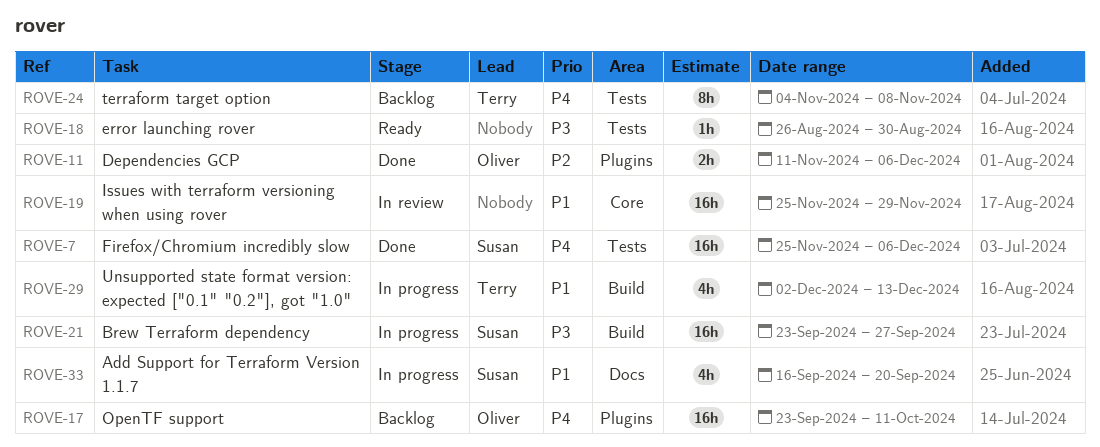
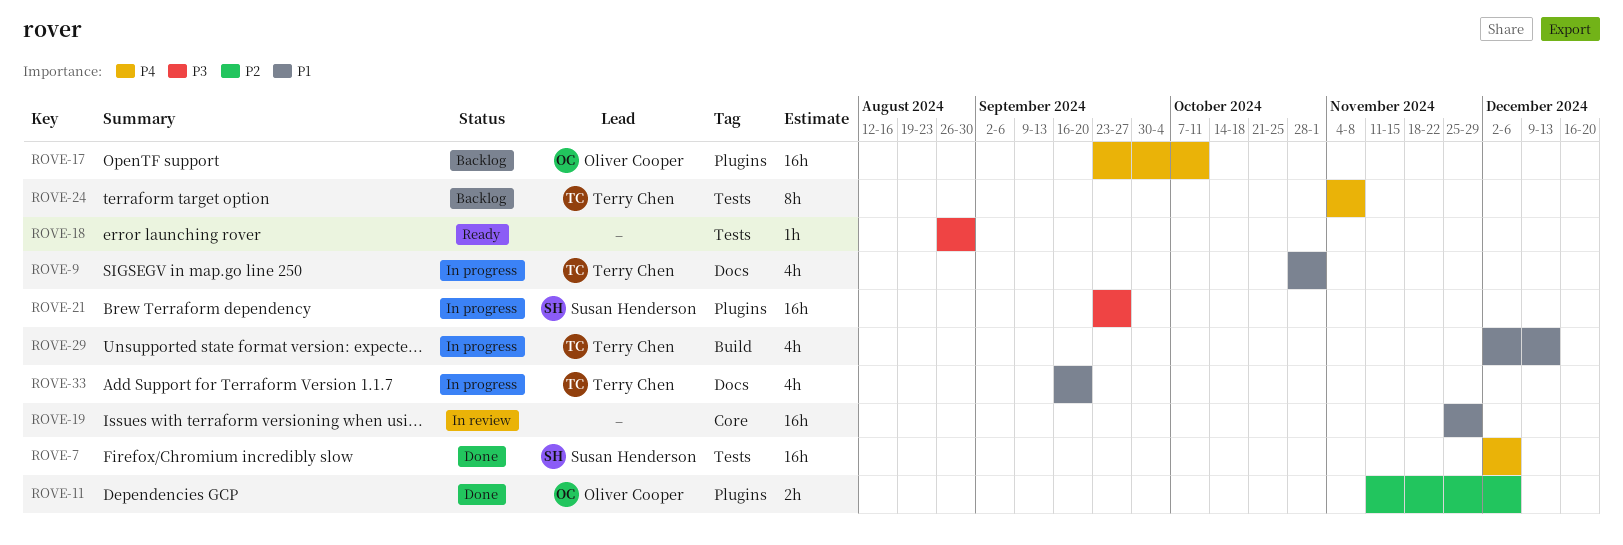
ROVE-7, start: Nov 25 -> Dec 2
ROVE-9: none -> present
ROVE-21, label: Build -> Plugins
ROVE-33, owner: Susan Henderson -> Terry Chen

